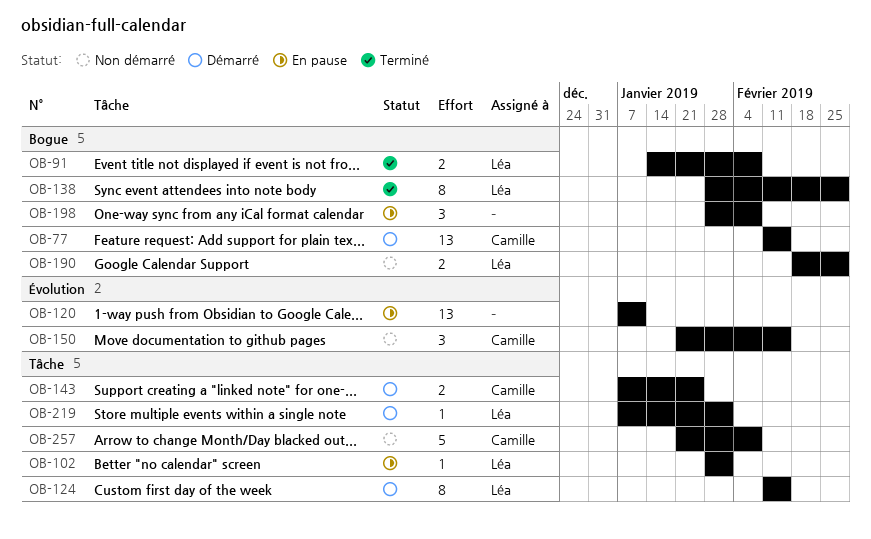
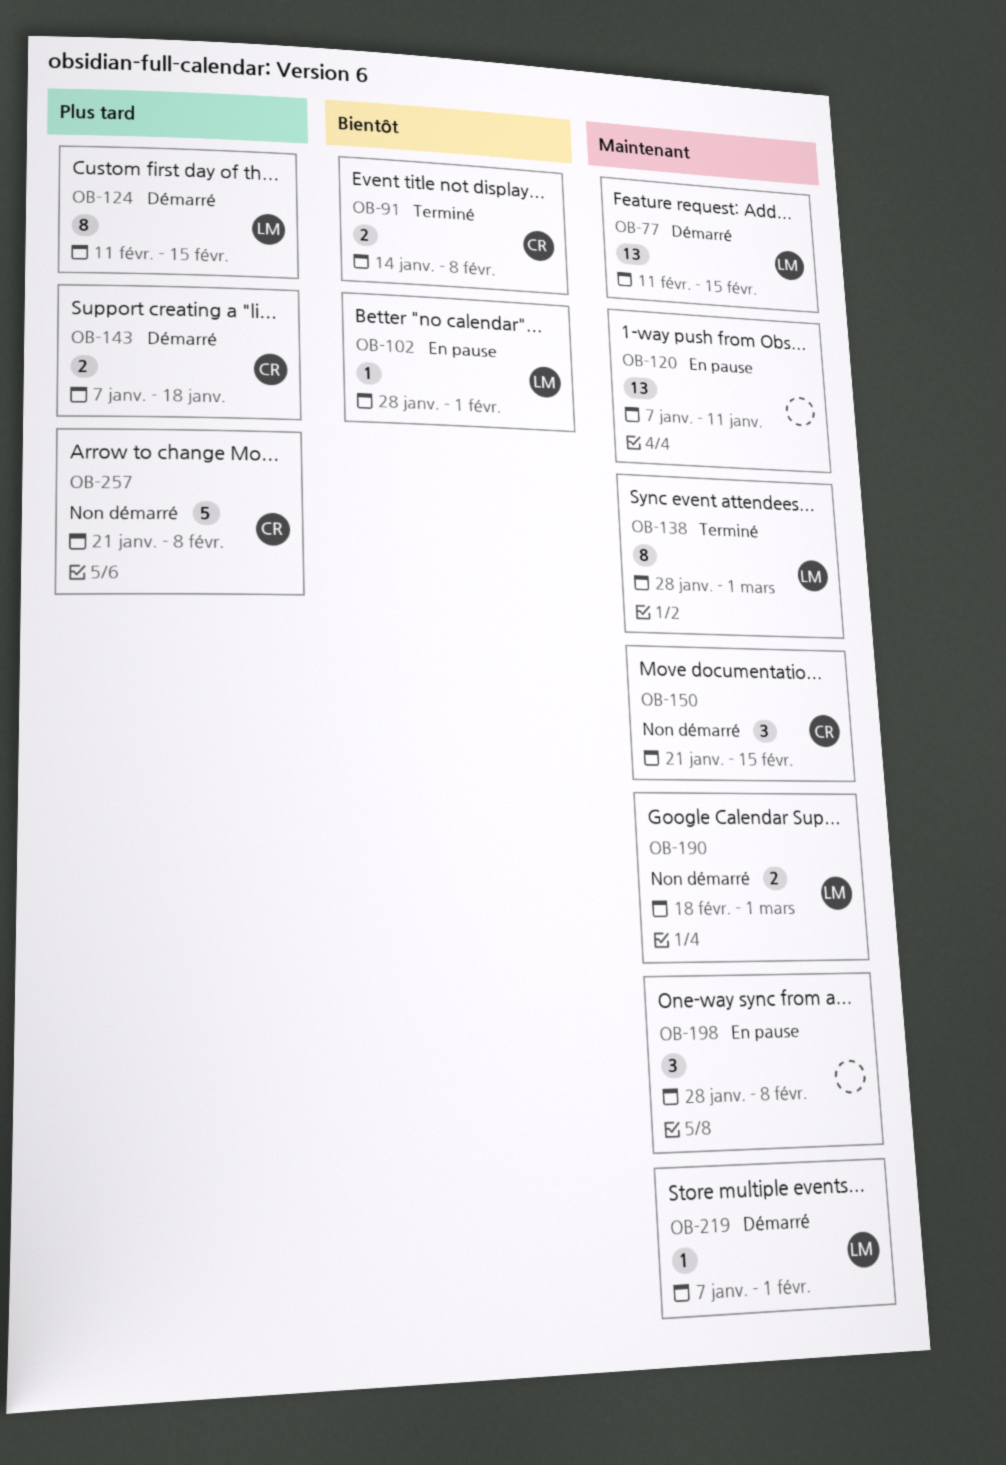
OB-77, owner: Camille -> Léa
OB-91, owner: Léa -> Camille
OB-143, due: Jan 25 -> Jan 18

